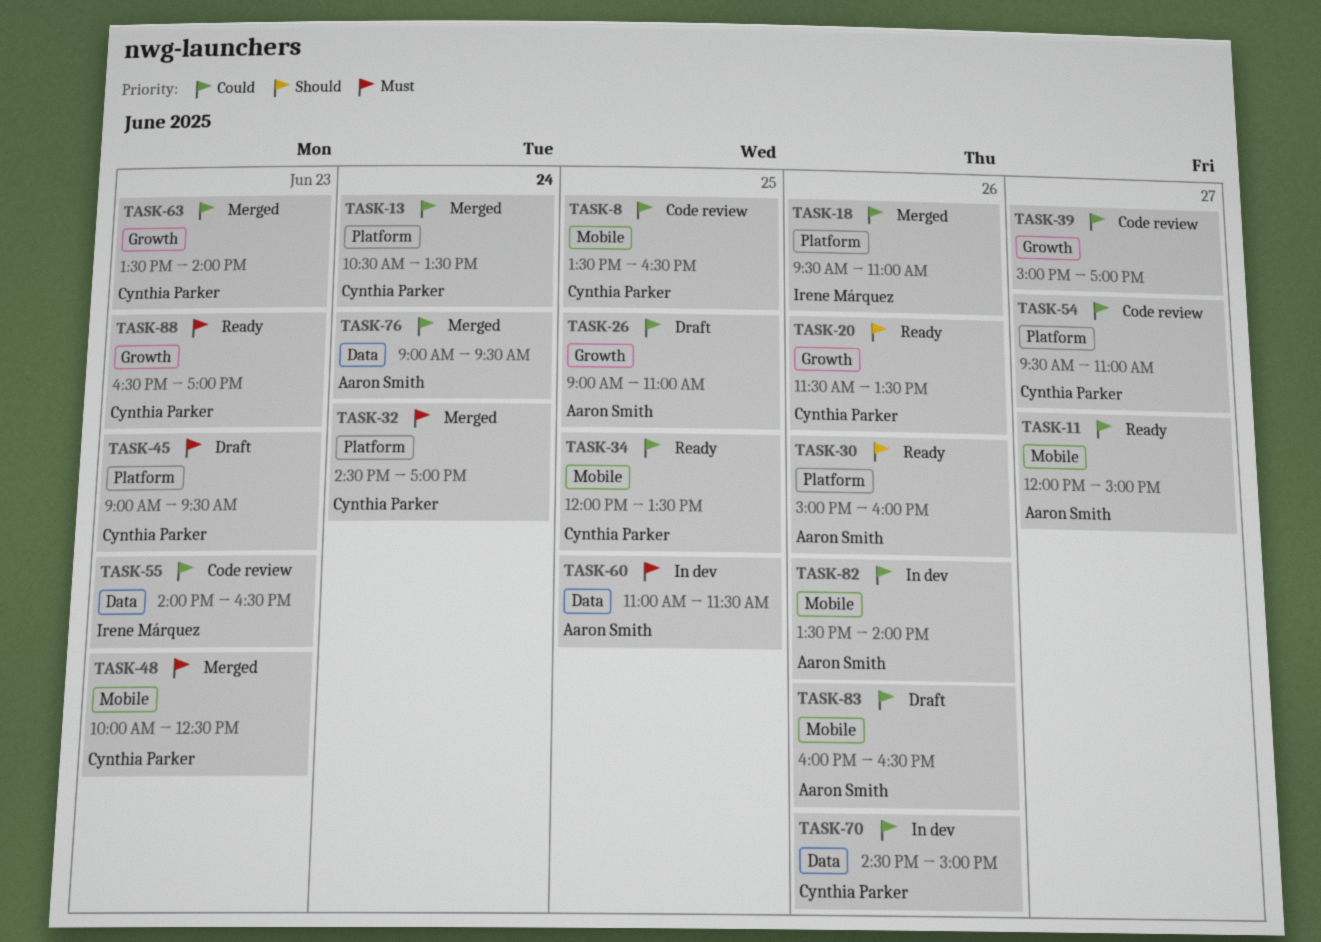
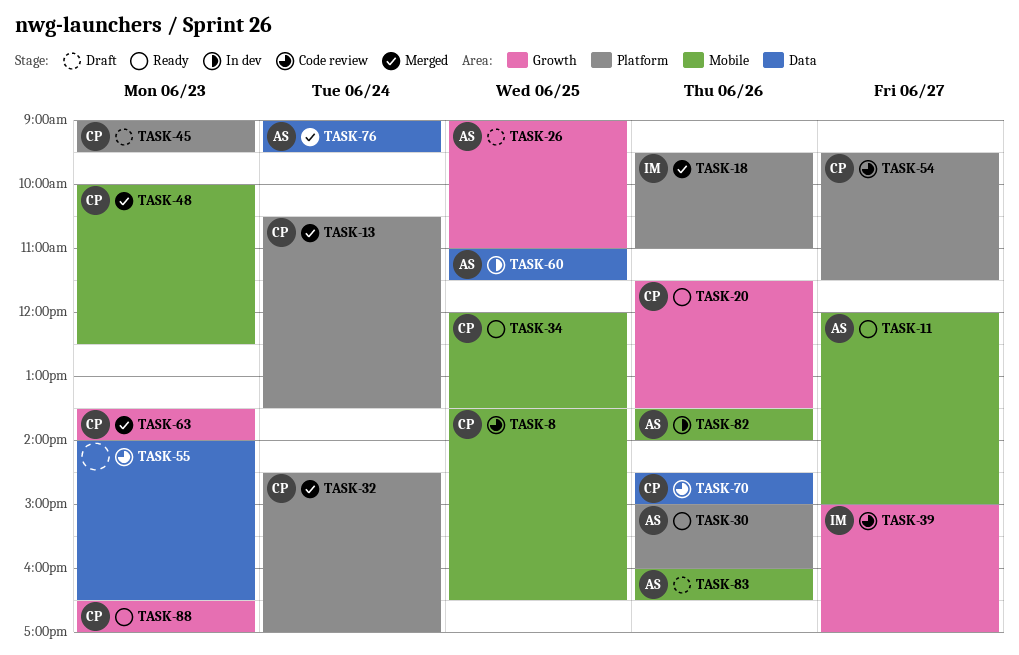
TASK-39, owner: none -> Irene Márquez
TASK-54, ends: 11:00 -> 11:30
TASK-55, owner: Irene Márquez -> none
TASK-70, status: In dev -> Code review

